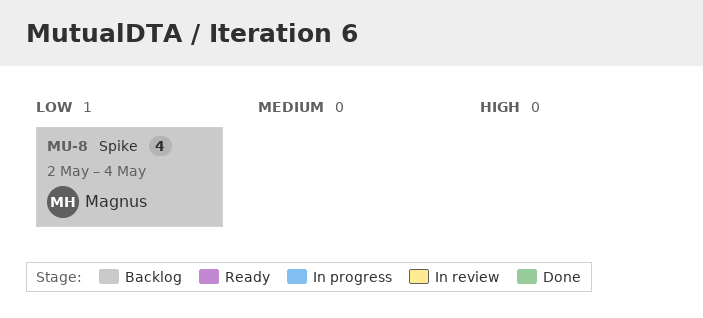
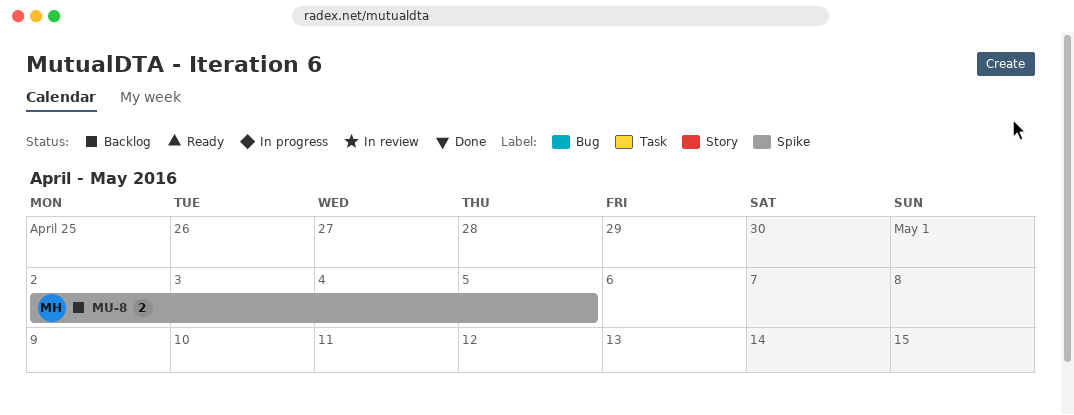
MU-8, estimate: 4 -> 2
MU-8, due: May 4 -> May 5

